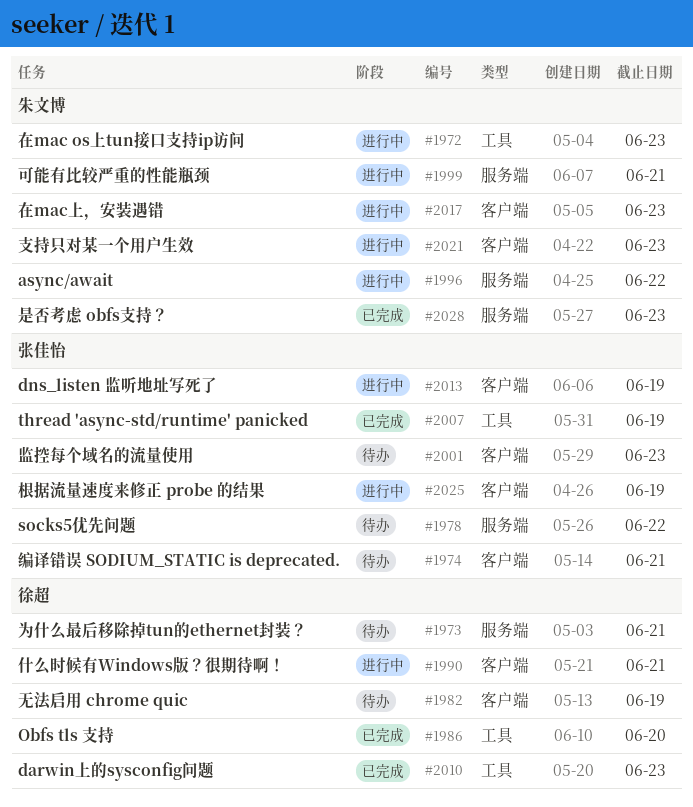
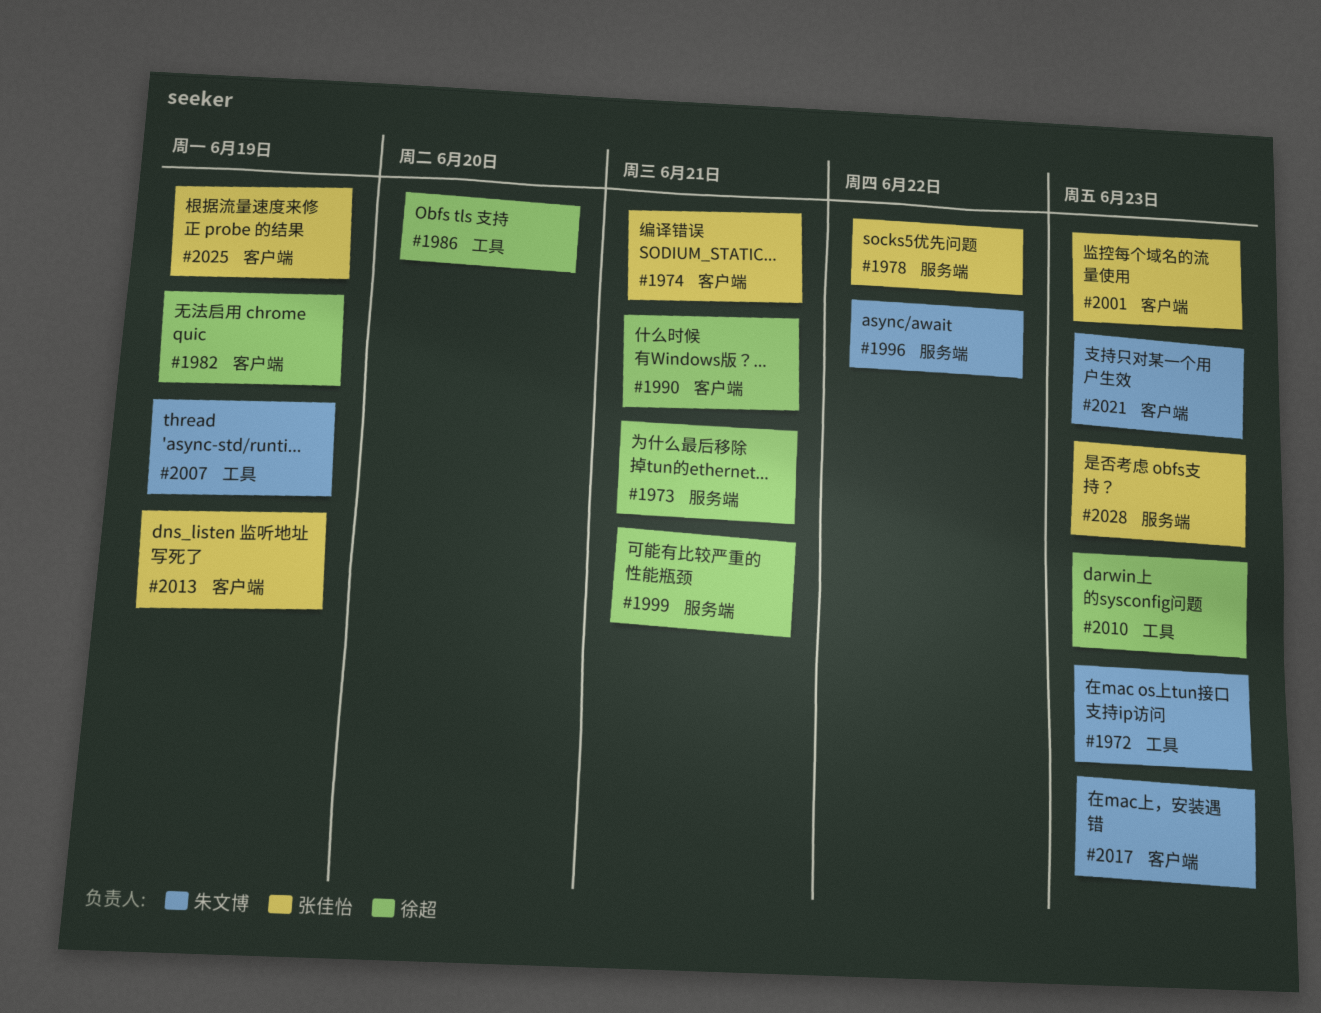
#1999, owner: 朱文博 -> 徐超
#2007, owner: 张佳怡 -> 朱文博
#2028, owner: 朱文博 -> 张佳怡

